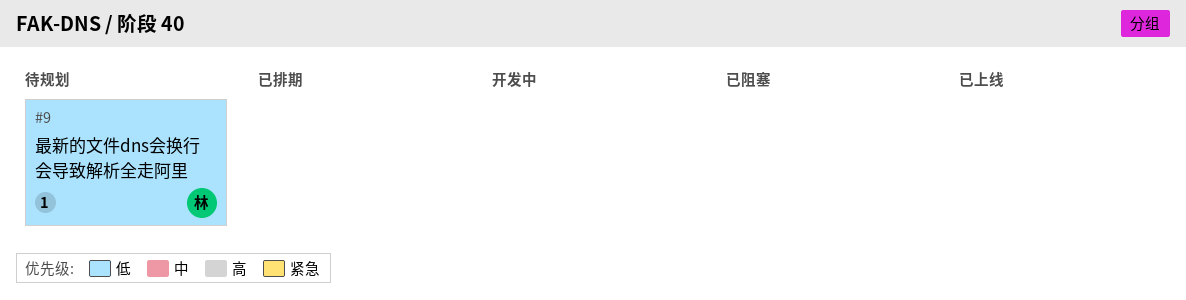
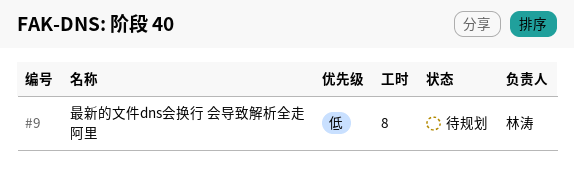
#9, estimate: 1 -> 8

